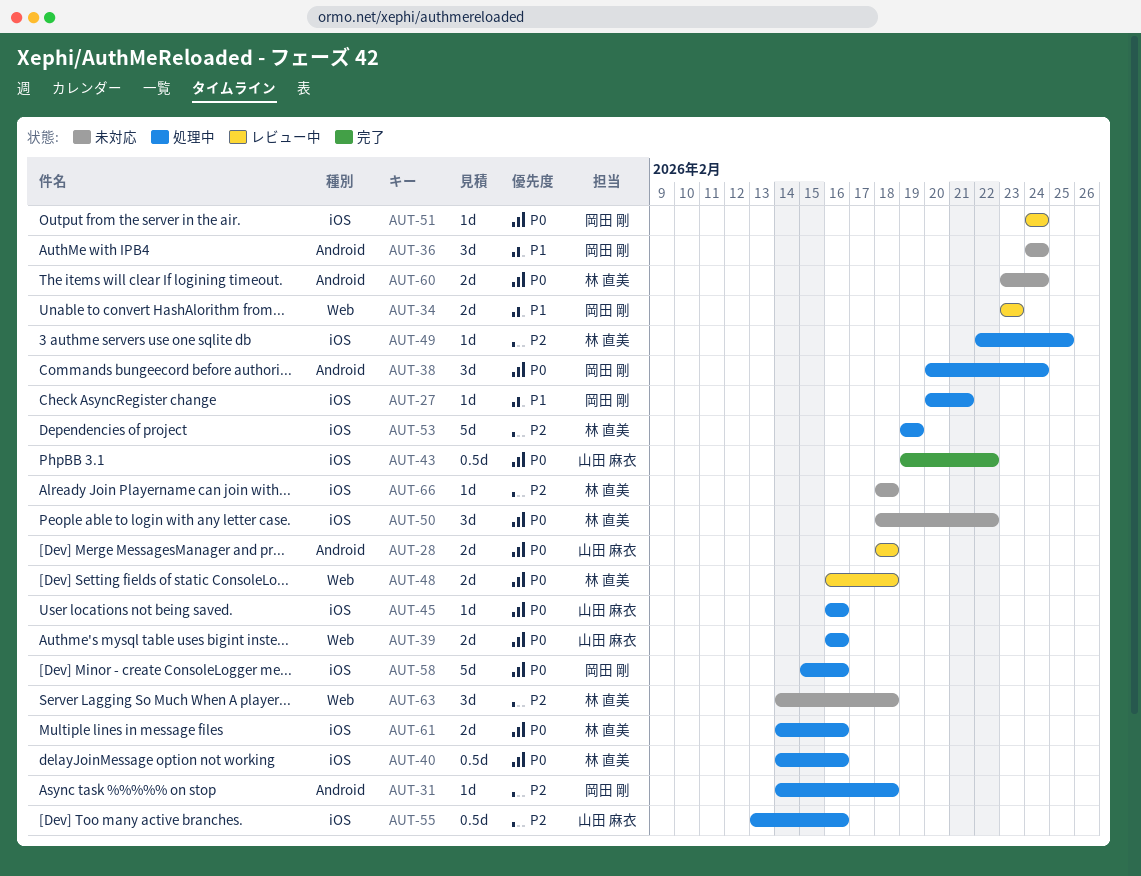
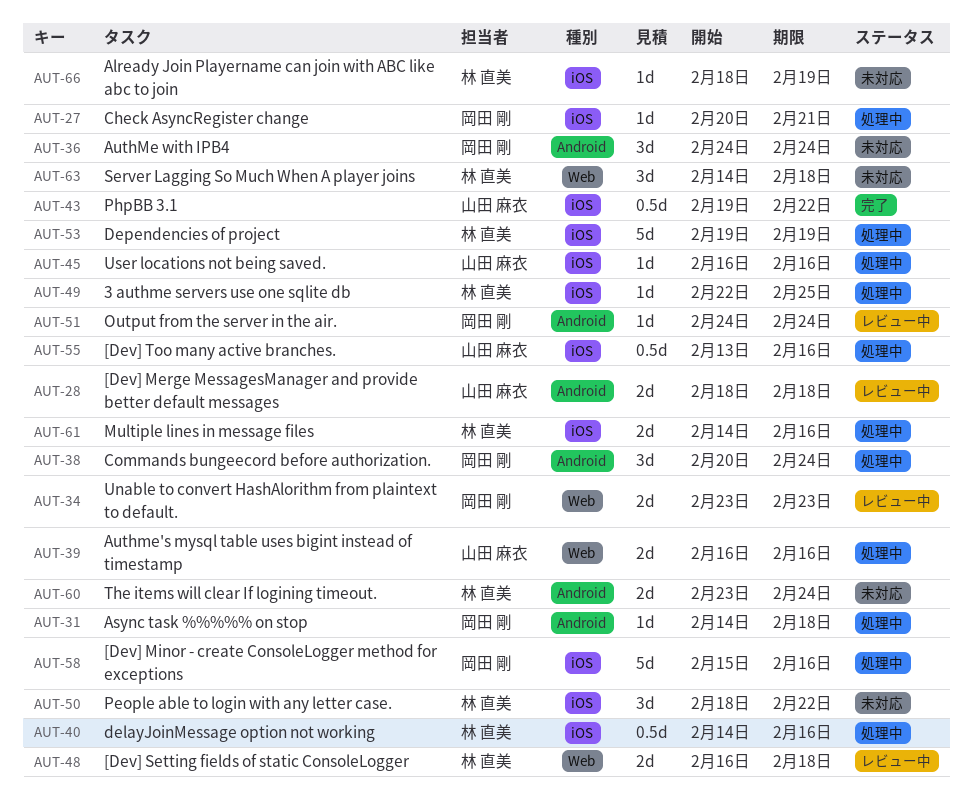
AUT-51, label: iOS -> Android
AUT-66, due: Feb 18 -> Feb 19

